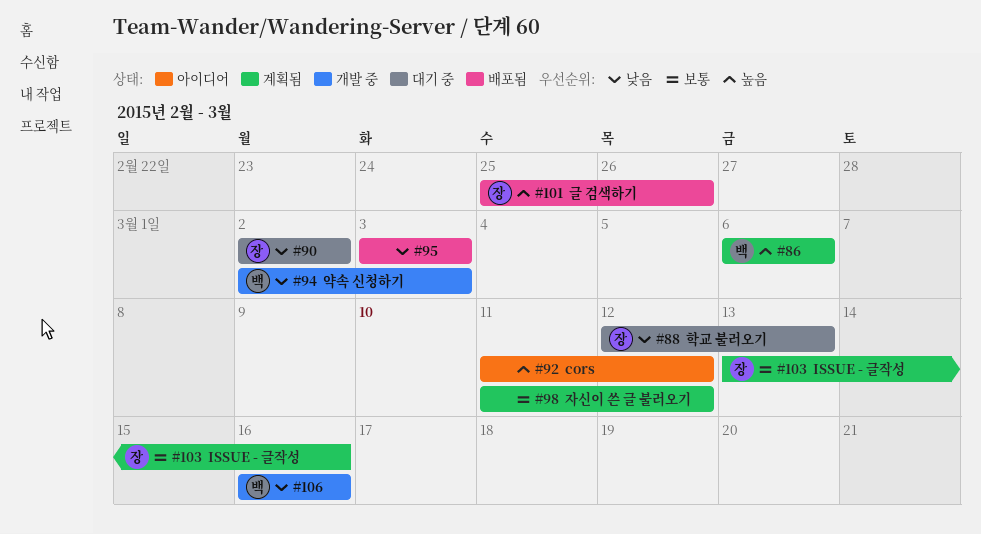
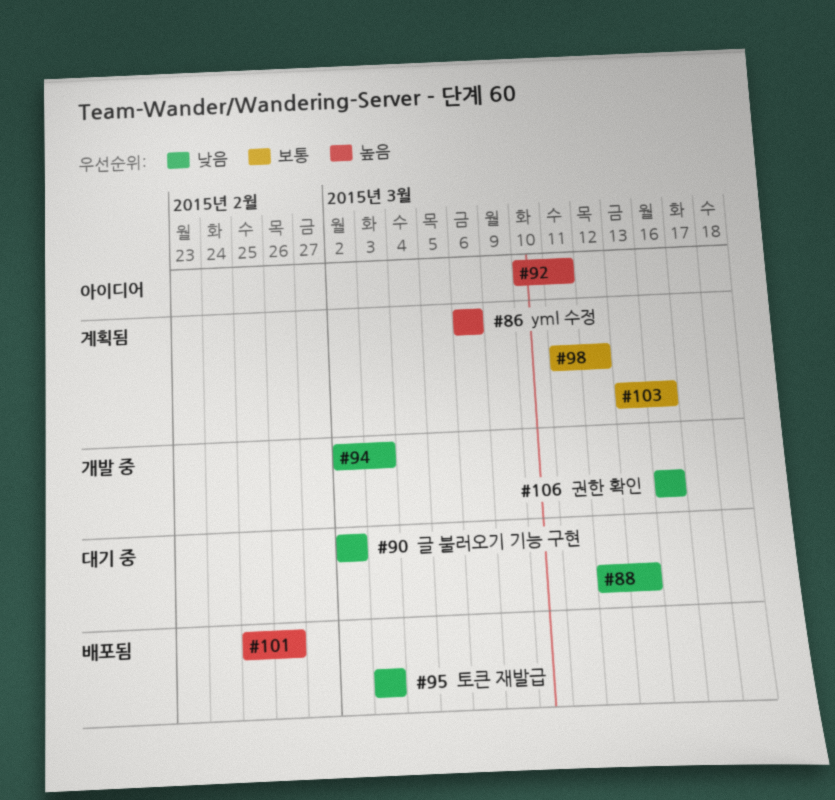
#92, start: Mar 11 -> Mar 10
#92, due: Mar 12 -> Mar 11

